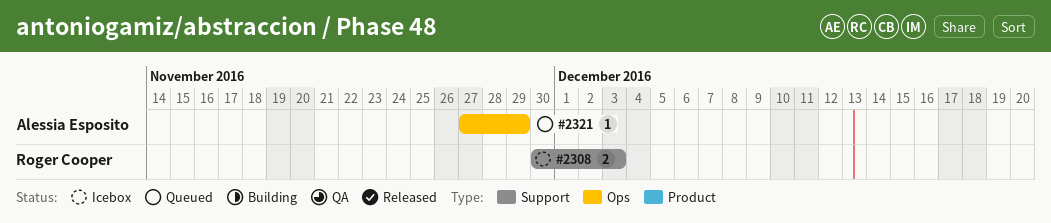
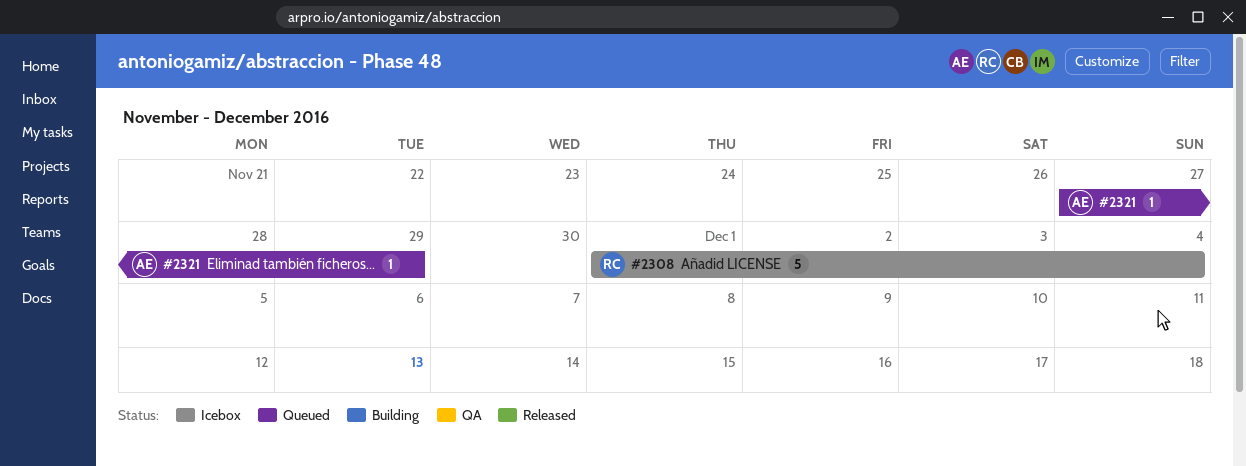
#2308, estimate: 2 -> 5
#2308, start: Nov 30 -> Dec 1
#2308, due: Dec 3 -> Dec 4

